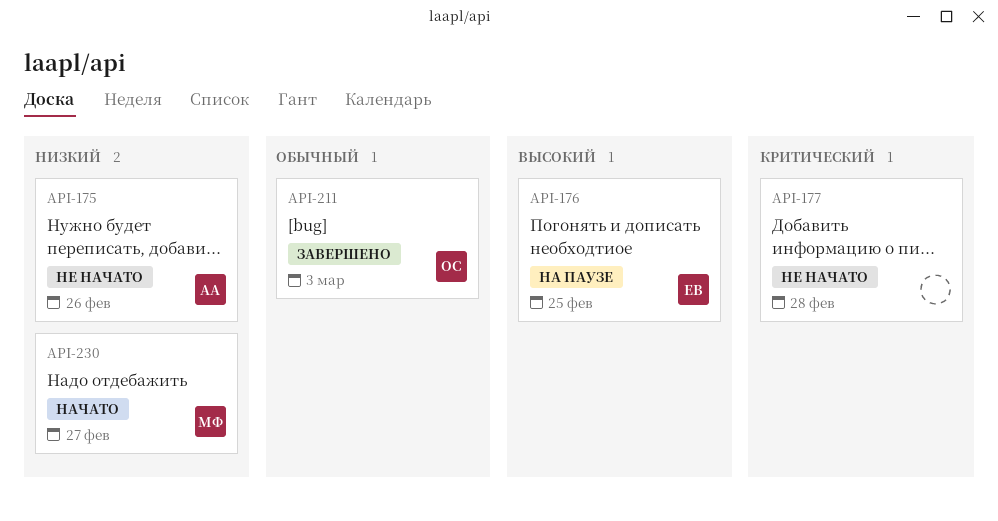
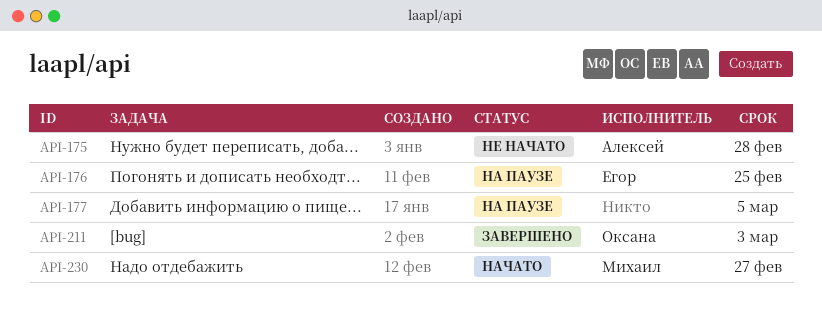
API-175, due: Feb 26 -> Feb 28
API-177, status: Не начато -> На паузе
API-177, due: Feb 28 -> Mar 5

